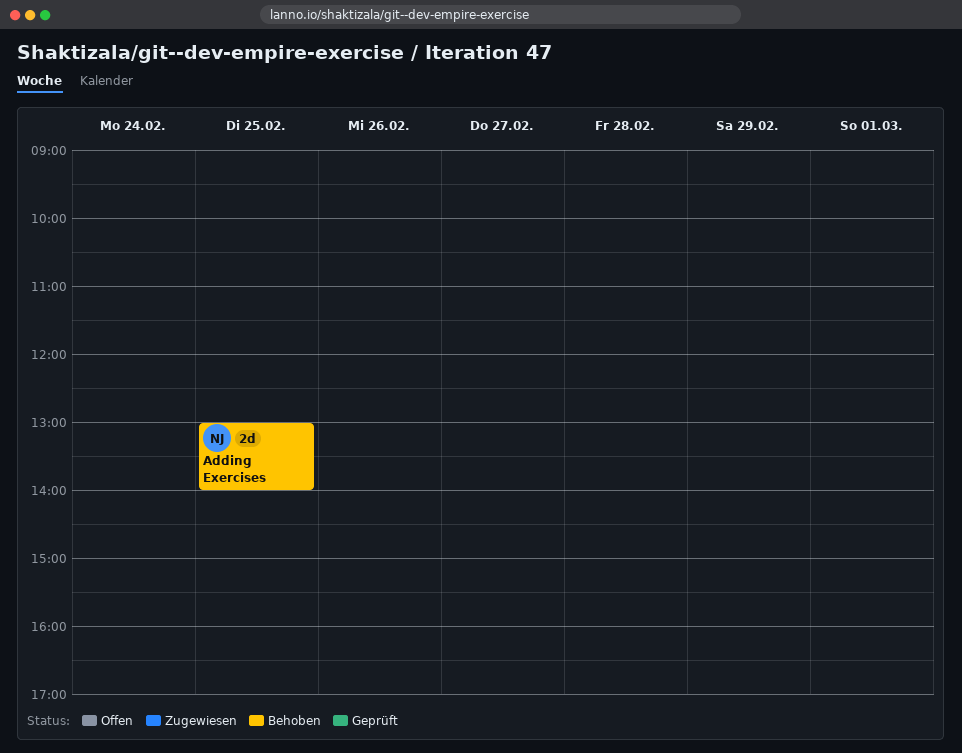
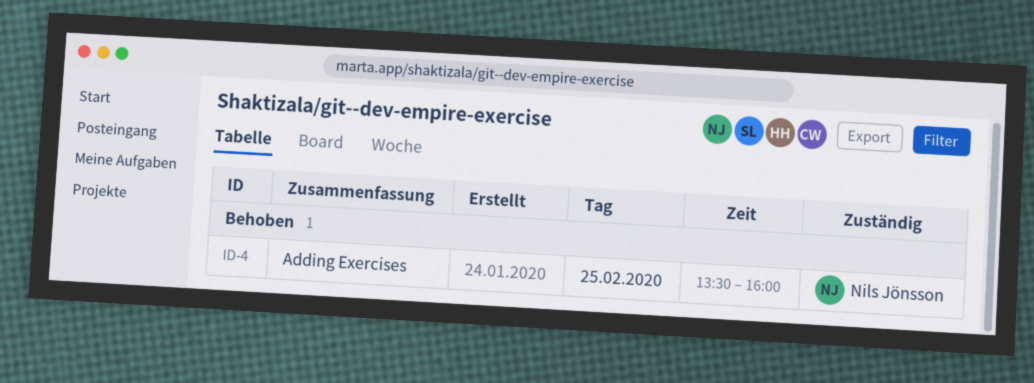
Adding Exercises, begins: 13:00 -> 13:30
Adding Exercises, ends: 14:00 -> 16:00

